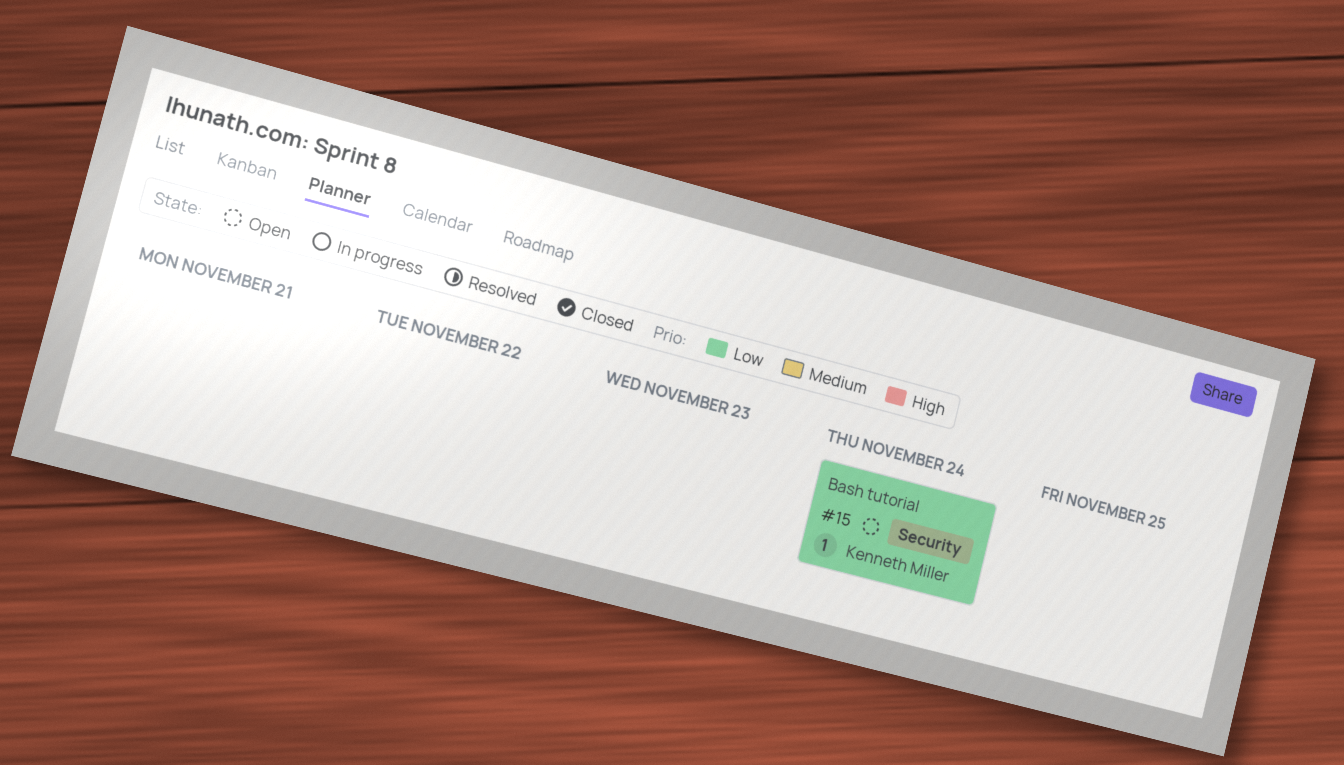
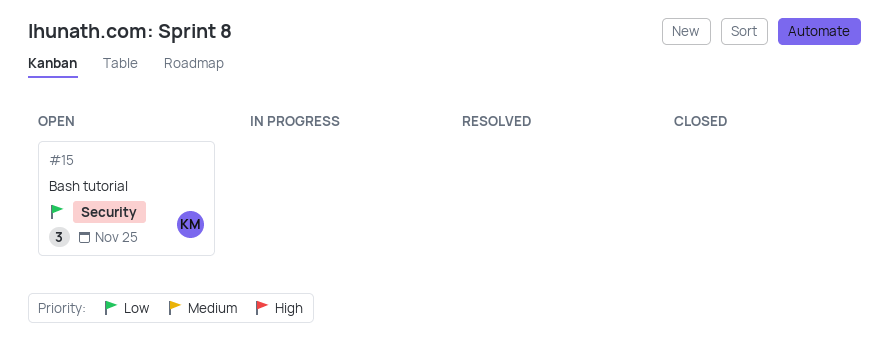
#15, estimate: 1 -> 3
#15, due: Nov 24 -> Nov 25

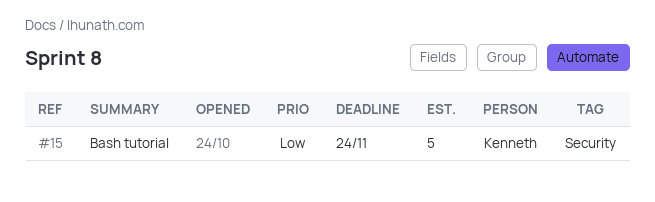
#15, estimate: 3 -> 5
#15, due: Nov 25 -> Nov 24

